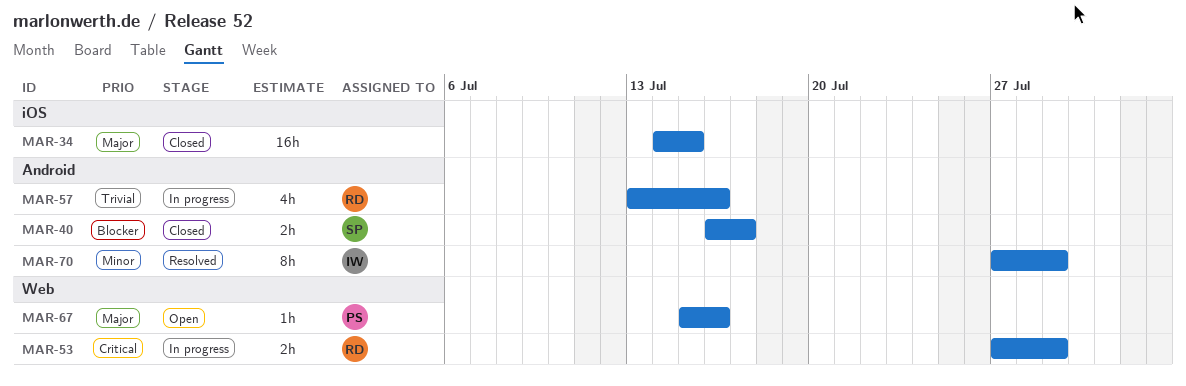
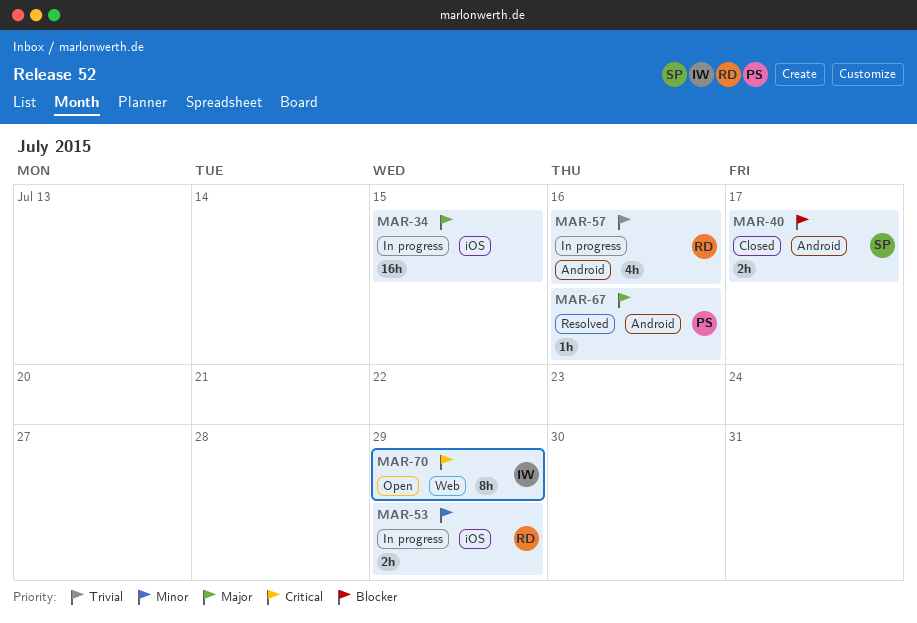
MAR-34, status: Closed -> In progress
MAR-53, priority: Critical -> Minor
MAR-53, label: Web -> iOS
MAR-67, status: Open -> Resolved
MAR-67, label: Web -> Android
MAR-70, status: Resolved -> Open
MAR-70, priority: Minor -> Critical
MAR-70, label: Android -> Web

